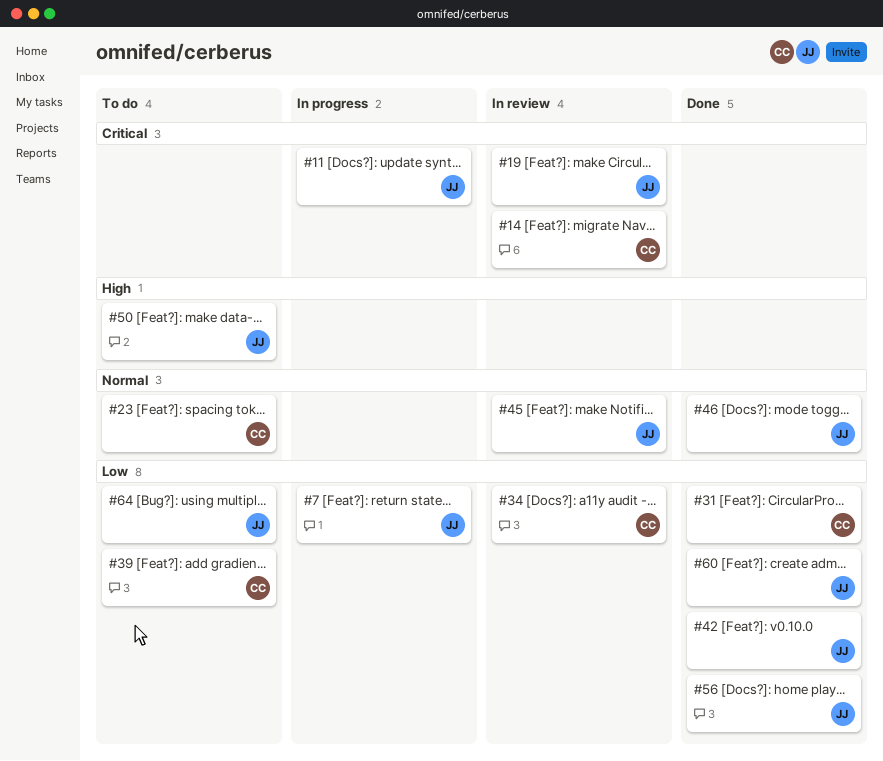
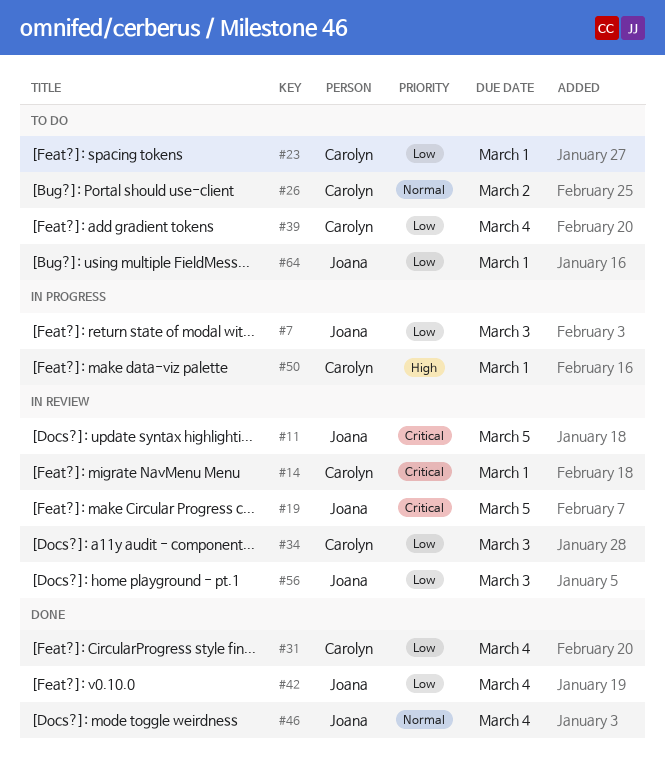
#11, status: In progress -> In review
#23, priority: Normal -> Low
#26: none -> present
#45: present -> none
#50, status: To do -> In progress
#50, owner: Joana -> Carolyn
#56, status: Done -> In review
#60: present -> none

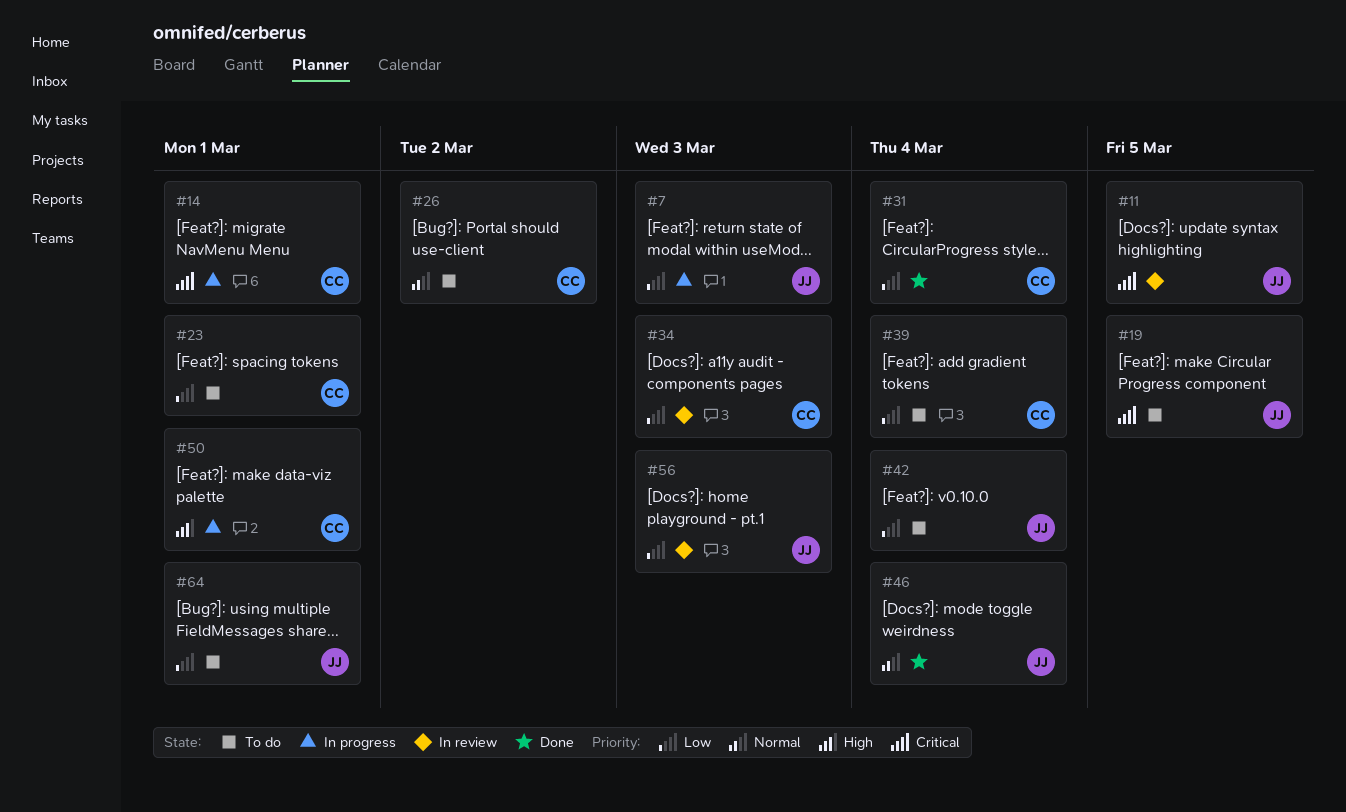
#14, status: In review -> In progress
#19, status: In review -> To do
#42, status: Done -> To do

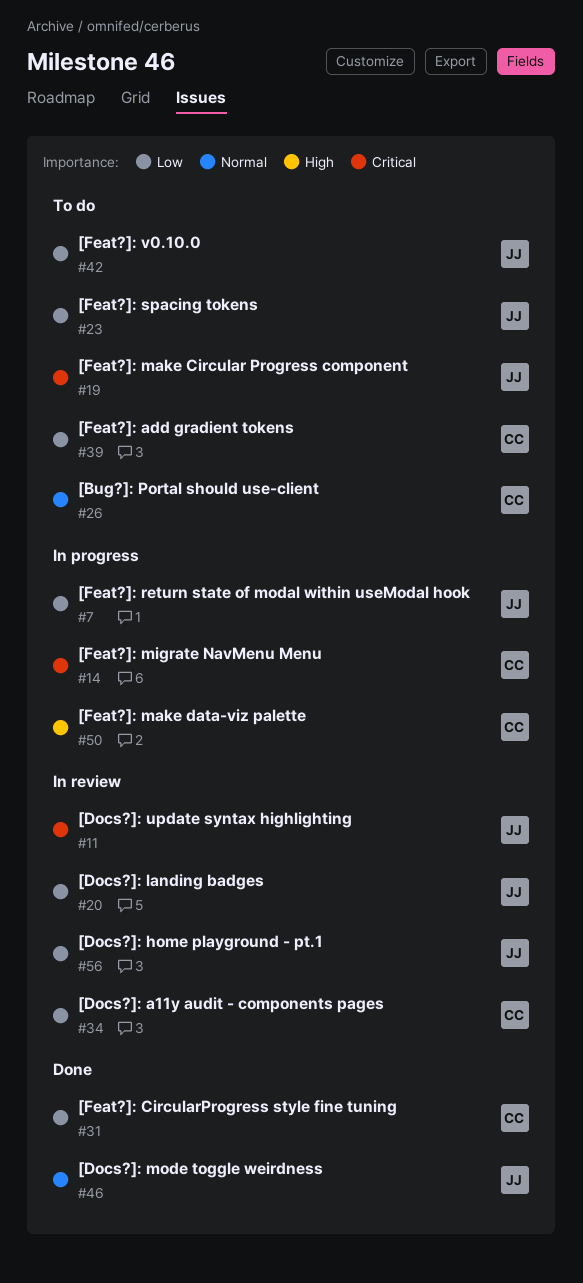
#20: none -> present
#23, owner: CC -> JJ
#64: present -> none

